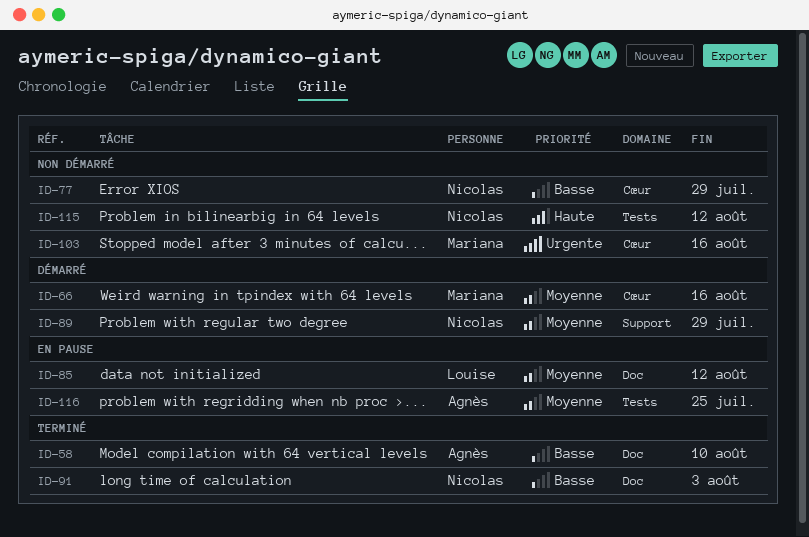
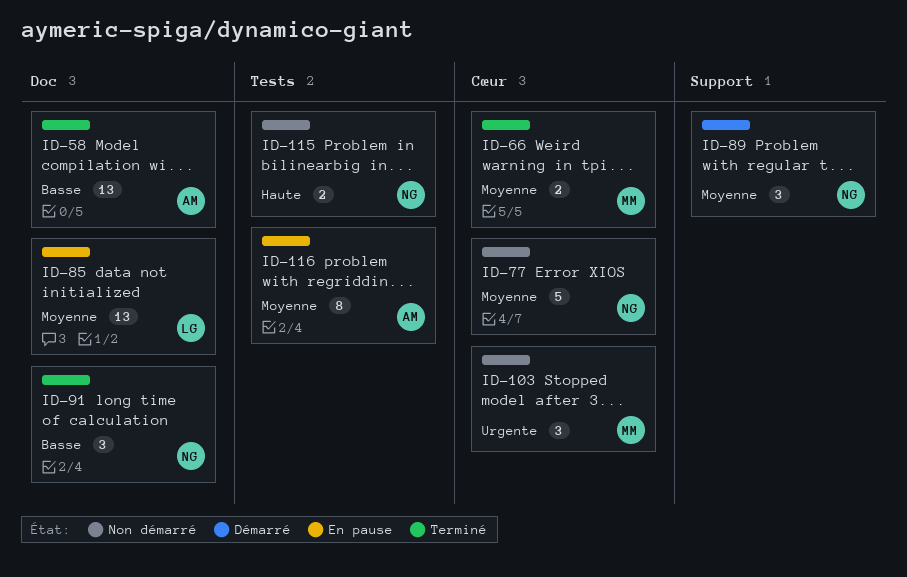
ID-66, status: Démarré -> Terminé
ID-77, priority: Basse -> Moyenne

